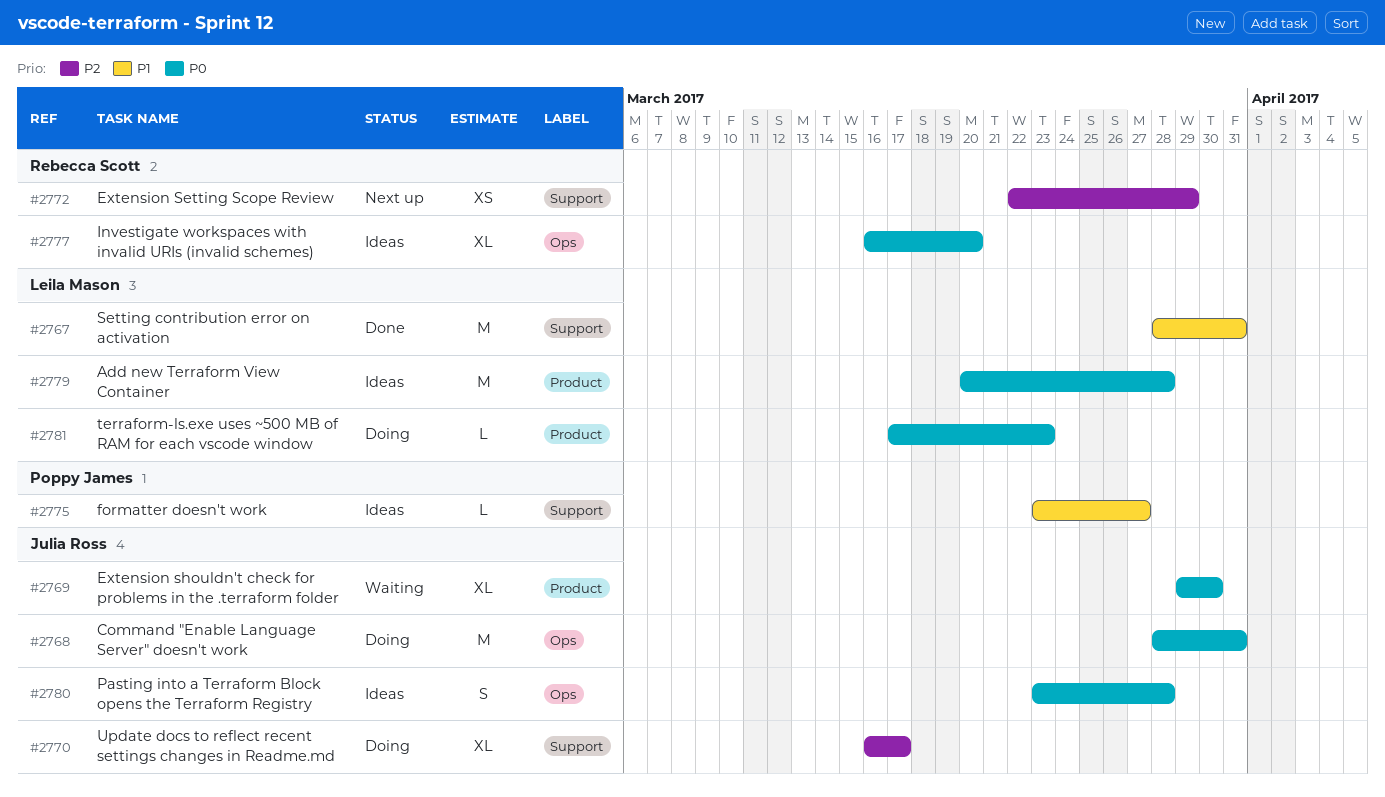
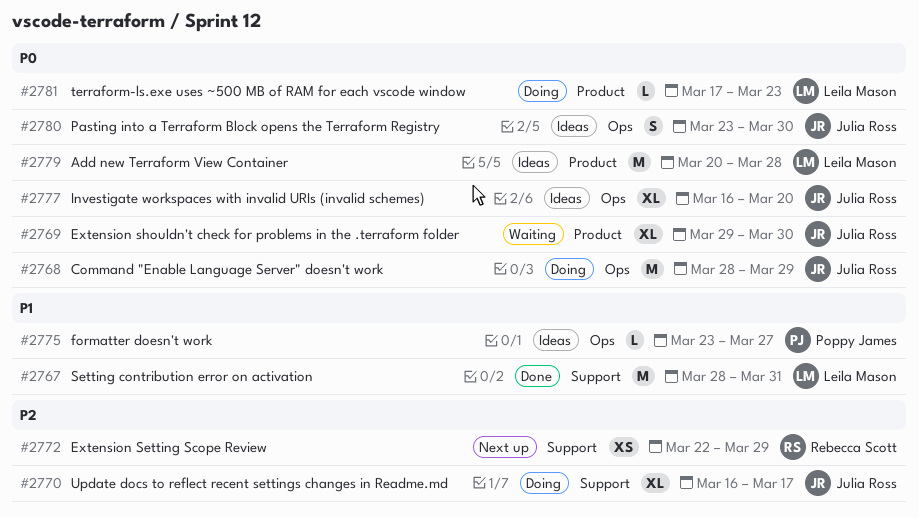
#2768, due: Mar 31 -> Mar 29
#2775, label: Support -> Ops
#2777, owner: Rebecca Scott -> Julia Ross
#2780, due: Mar 28 -> Mar 30

